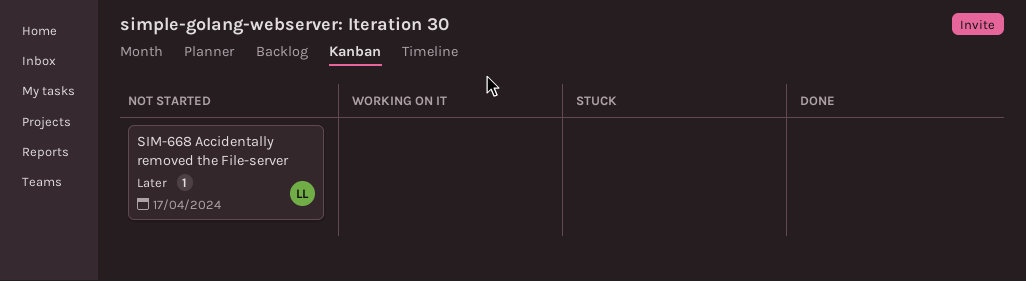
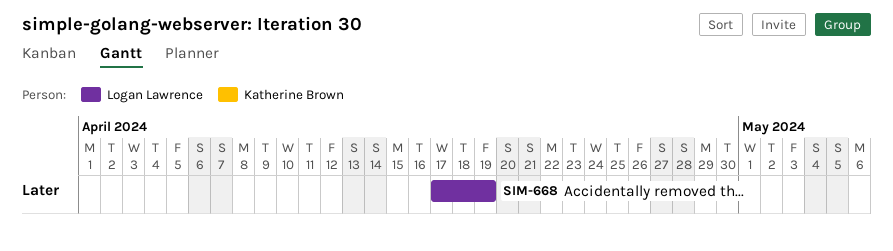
SIM-668, due: Apr 17 -> Apr 19

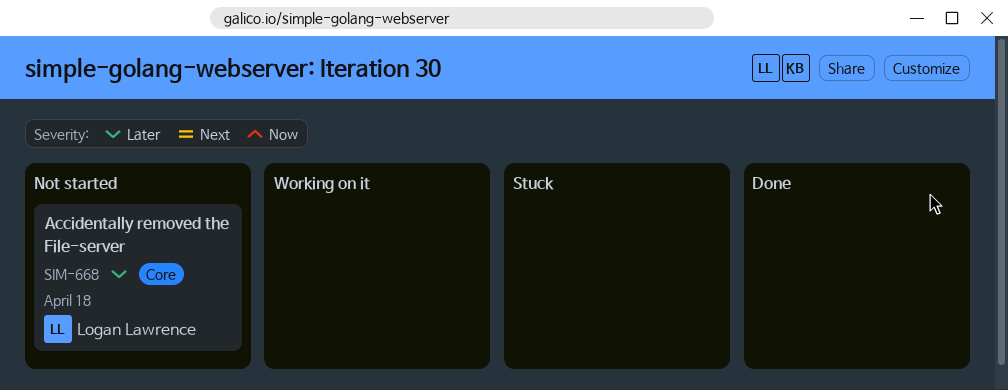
SIM-668, due: Apr 19 -> Apr 18

